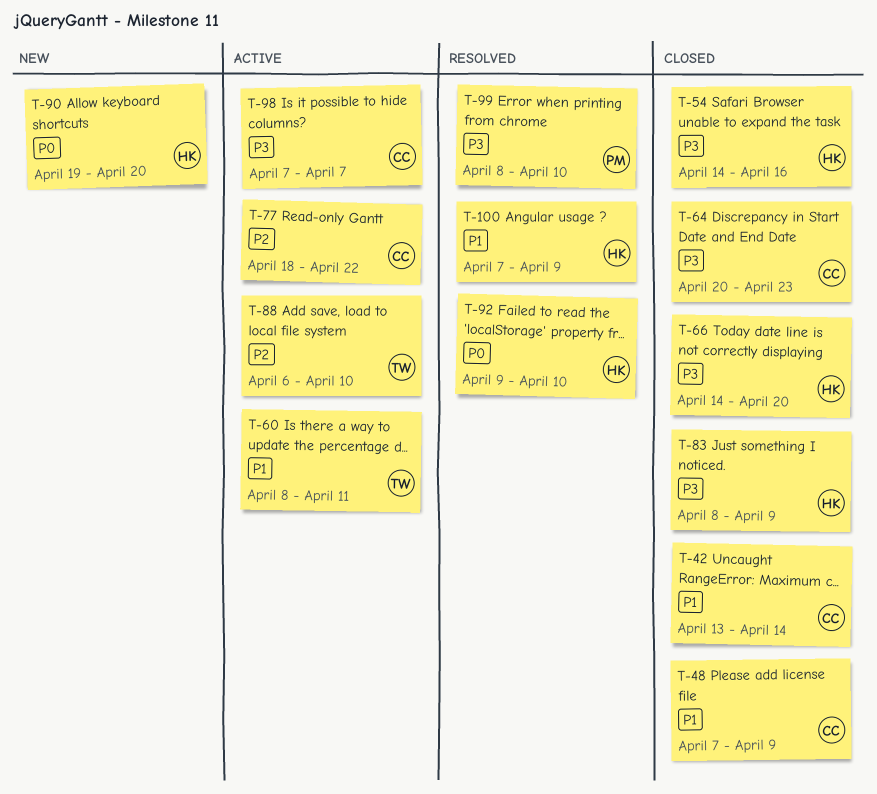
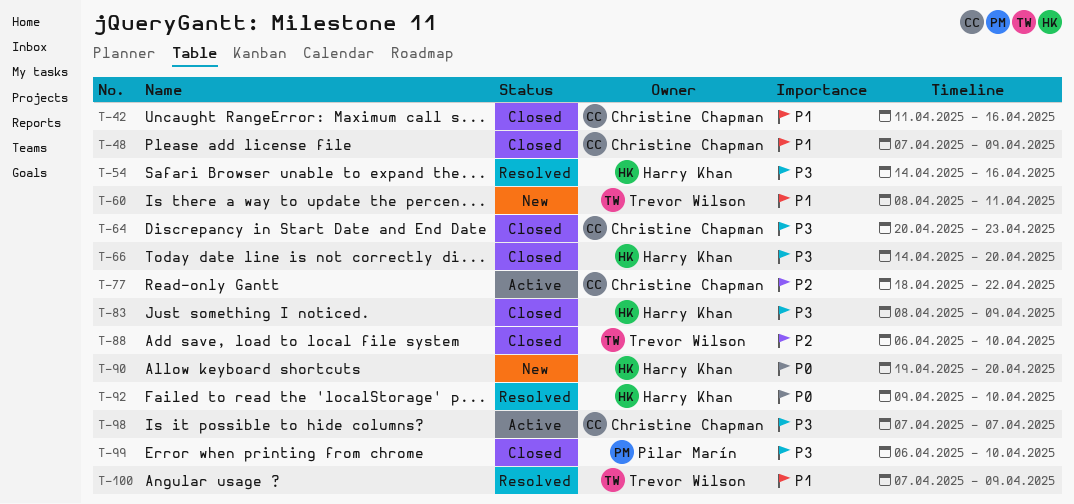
T-42, start: Apr 13 -> Apr 11
T-42, due: Apr 14 -> Apr 16
T-54, status: Closed -> Resolved
T-60, status: Active -> New
T-88, status: Active -> Closed
T-99, status: Resolved -> Closed
T-99, start: Apr 8 -> Apr 6
T-100, owner: Harry Khan -> Trevor Wilson

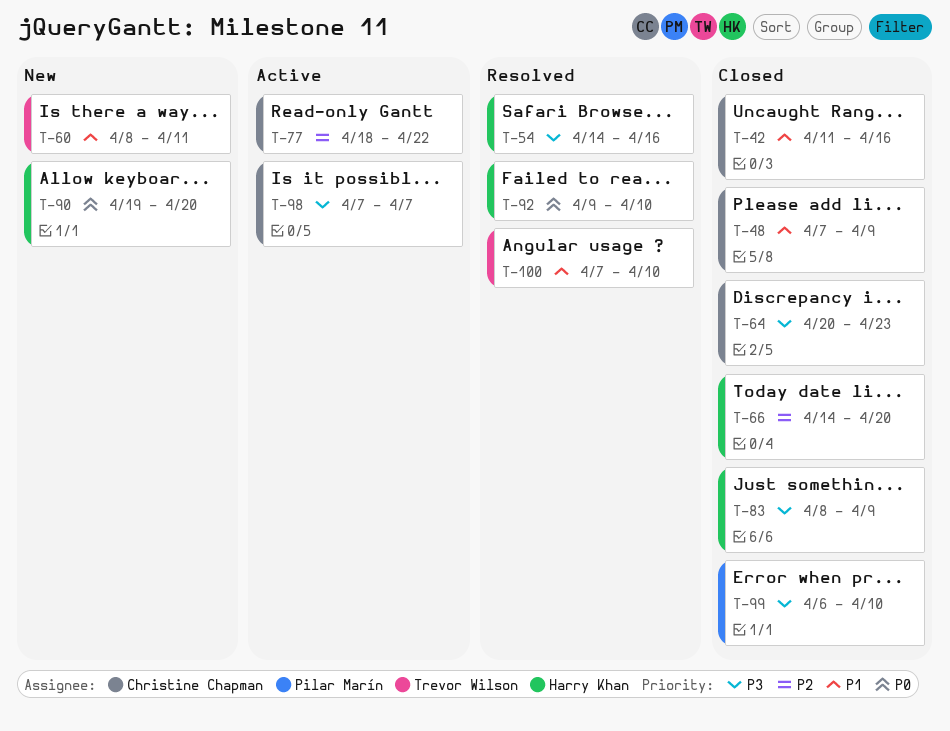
T-66, priority: P3 -> P2
T-88: present -> none
T-100, due: Apr 9 -> Apr 10

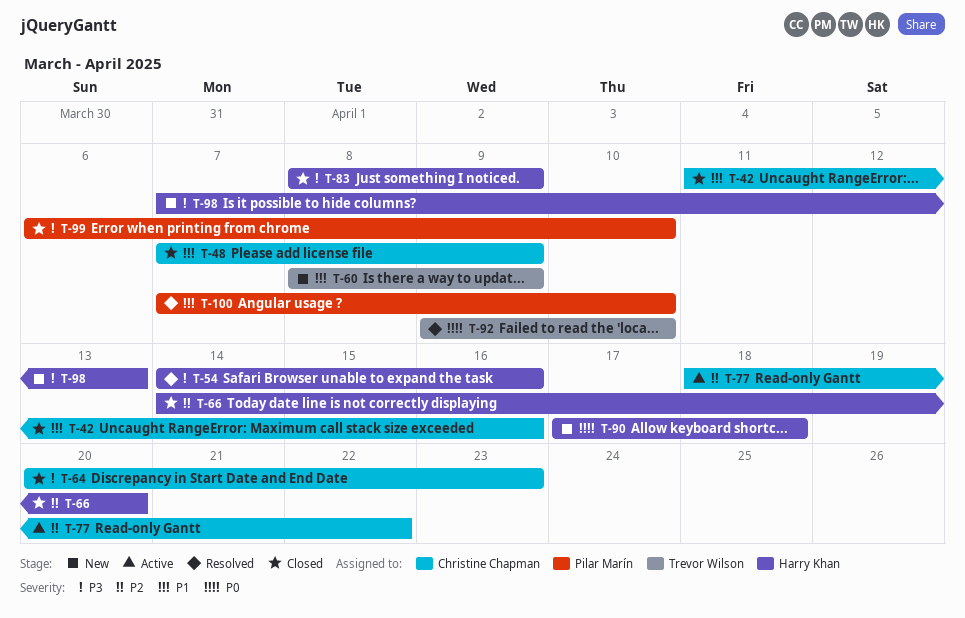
T-60, due: Apr 11 -> Apr 9
T-90, start: Apr 19 -> Apr 17
T-90, due: Apr 20 -> Apr 18
T-92, owner: Harry Khan -> Trevor Wilson
T-98, status: Active -> New
T-98, owner: Christine Chapman -> Harry Khan
T-98, due: Apr 7 -> Apr 13
T-100, owner: Trevor Wilson -> Pilar Marín

